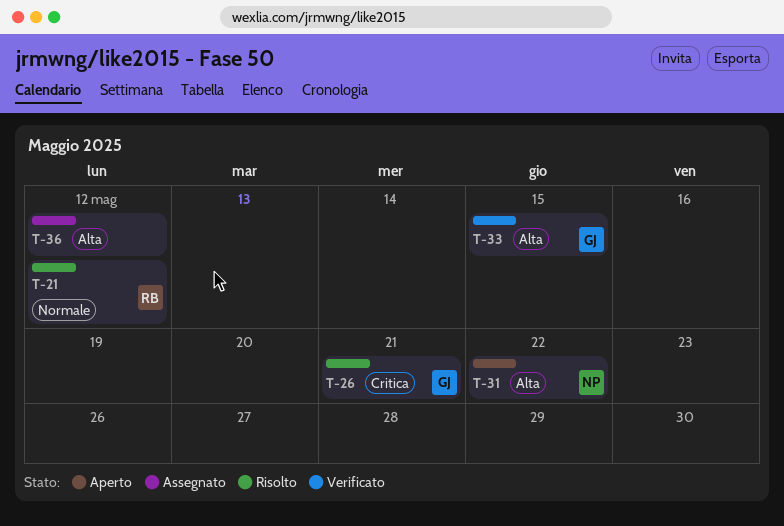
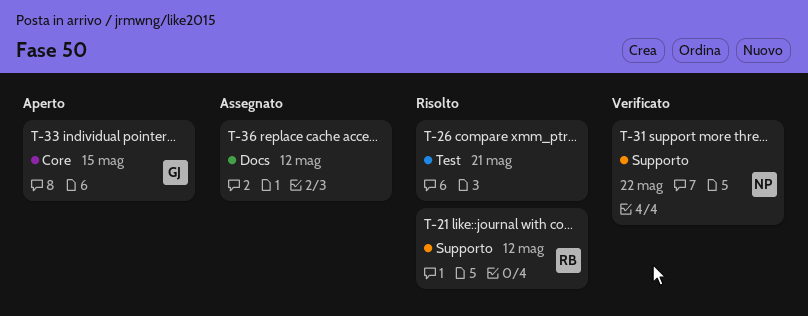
T-26, owner: GJ -> none
T-31, status: Aperto -> Verificato
T-33, status: Verificato -> Aperto

